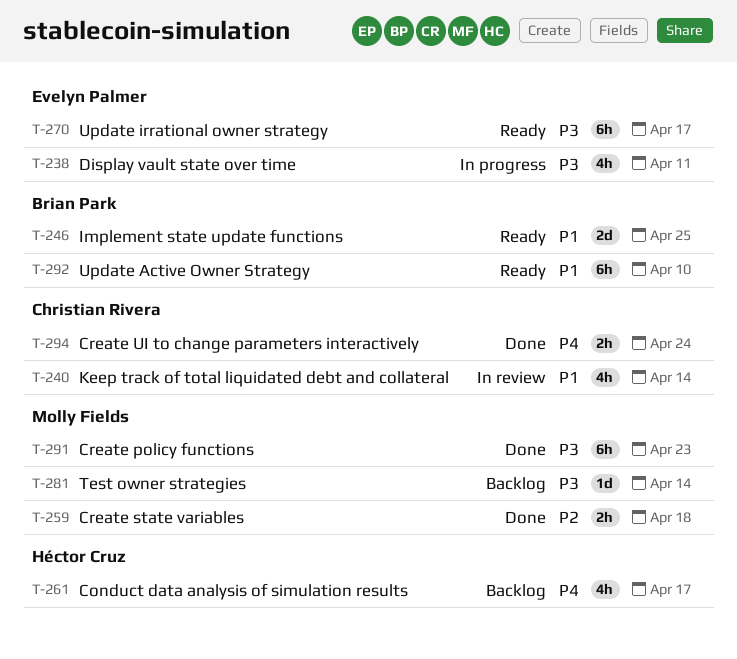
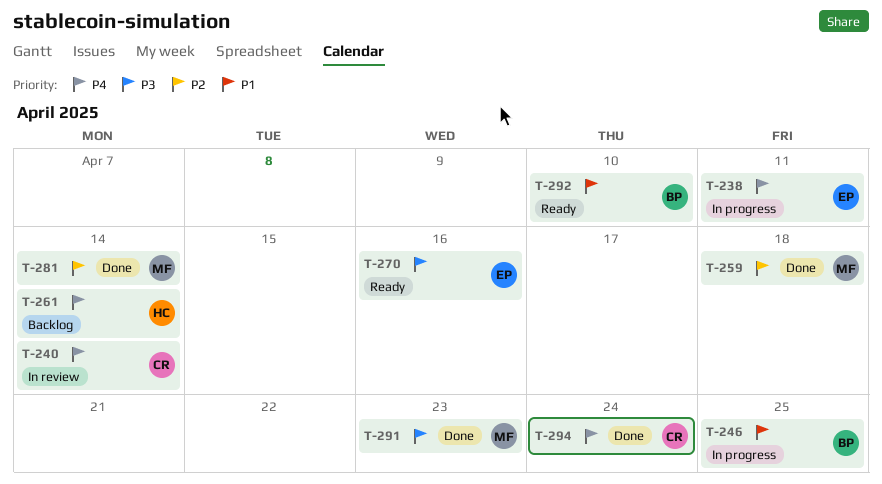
T-238, priority: P3 -> P4
T-240, priority: P1 -> P4
T-246, status: Ready -> In progress
T-261, due: Apr 17 -> Apr 14
T-270, due: Apr 17 -> Apr 16
T-281, status: Backlog -> Done
T-281, priority: P3 -> P2

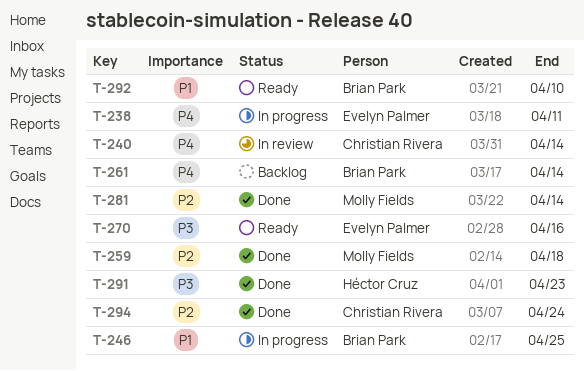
T-261, owner: Héctor Cruz -> Brian Park
T-291, owner: Molly Fields -> Héctor Cruz
T-294, priority: P4 -> P2

